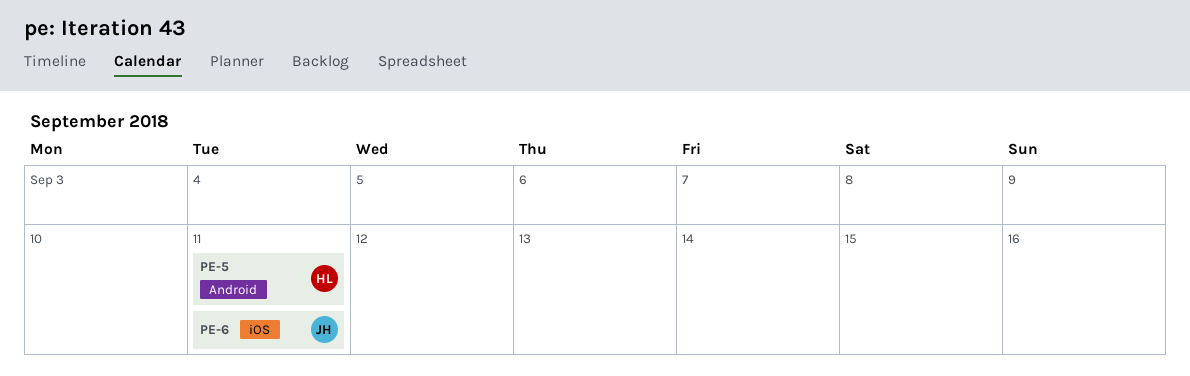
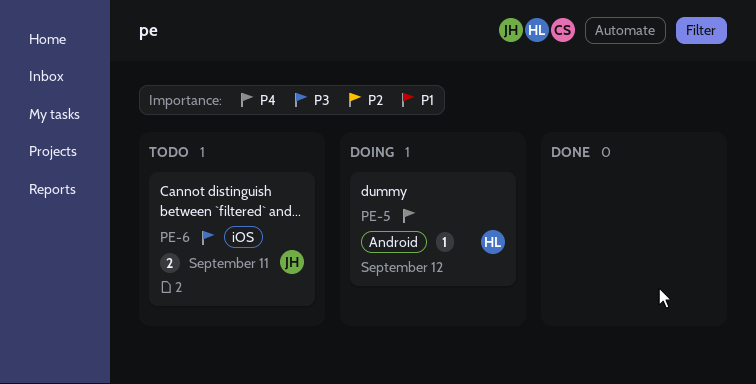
PE-5, due: Sep 11 -> Sep 12

